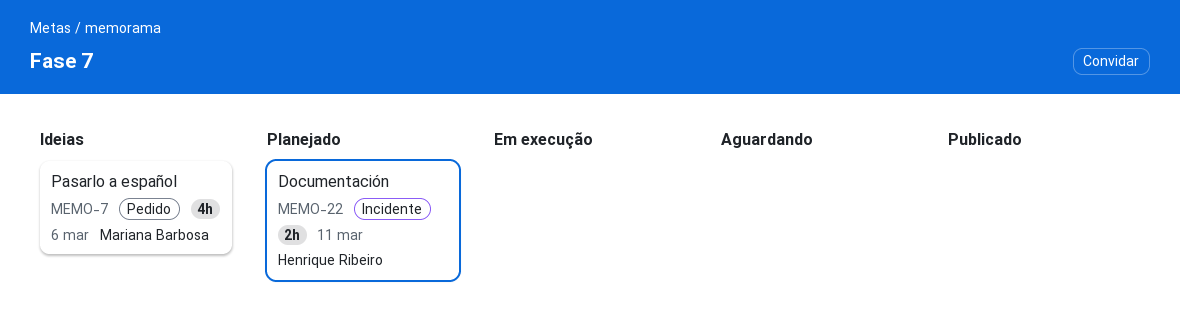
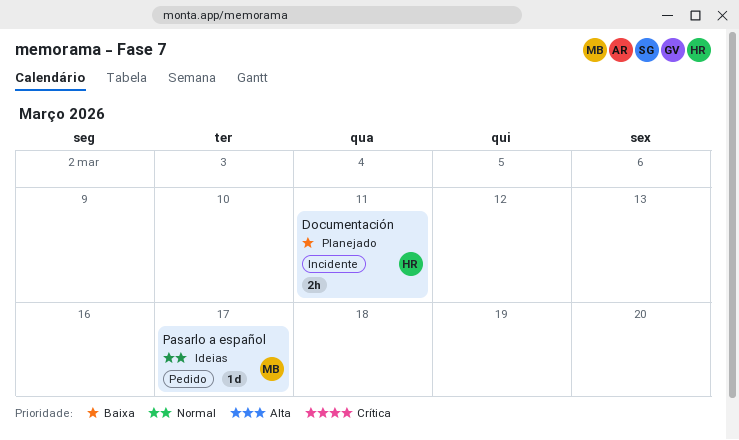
Pasarlo a español, estimate: 4h -> 1d
Pasarlo a español, due: Mar 6 -> Mar 17

